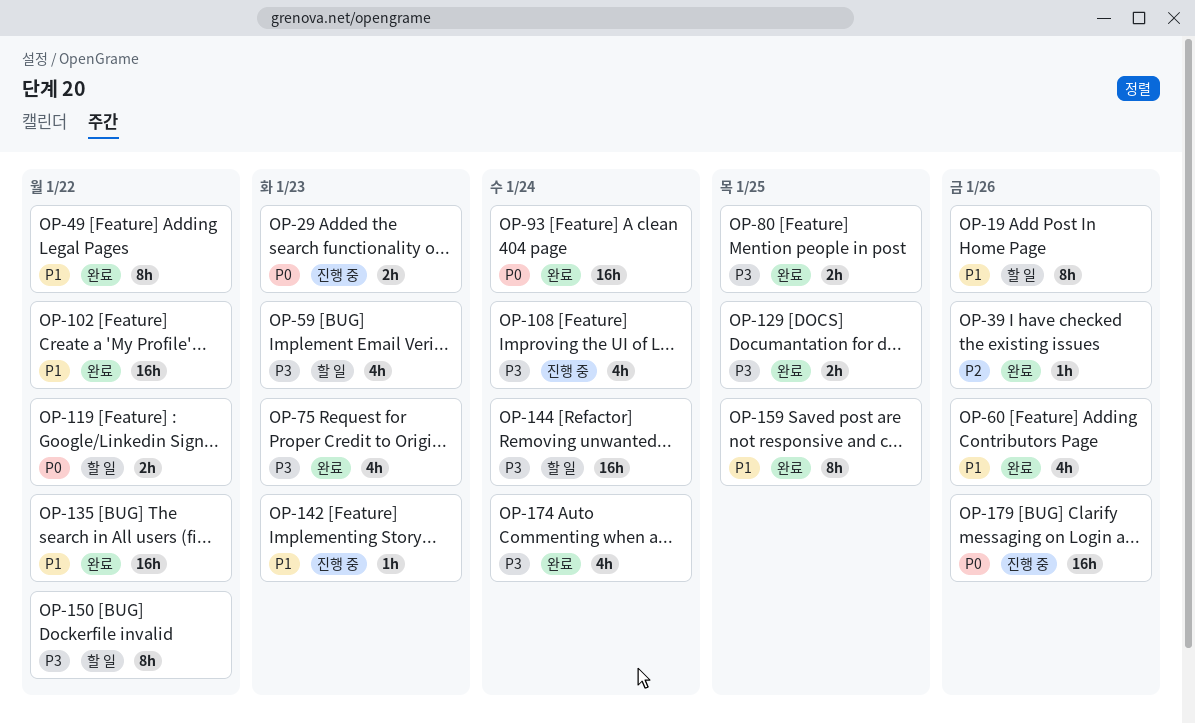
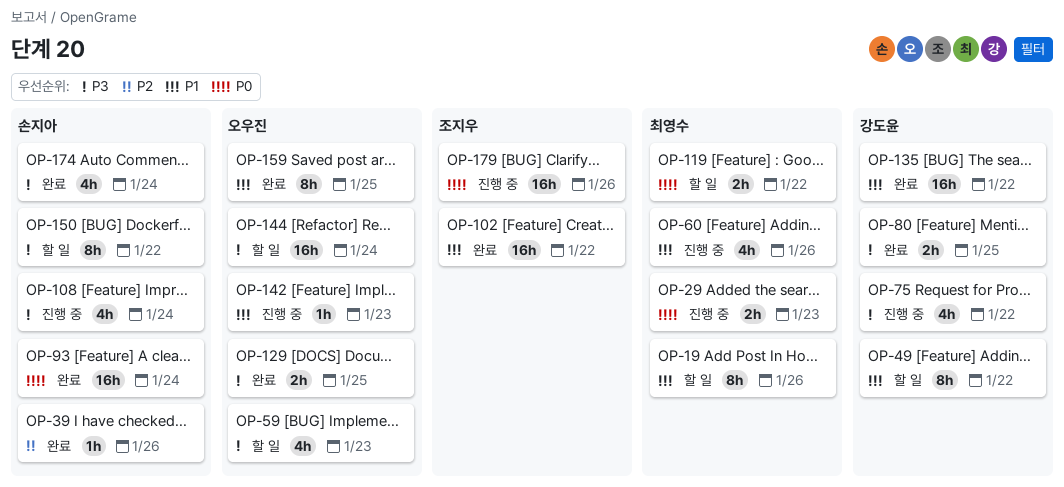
OP-49, status: 완료 -> 할 일
OP-60, status: 완료 -> 진행 중
OP-75, status: 완료 -> 진행 중
OP-75, due: Jan 23 -> Jan 22

